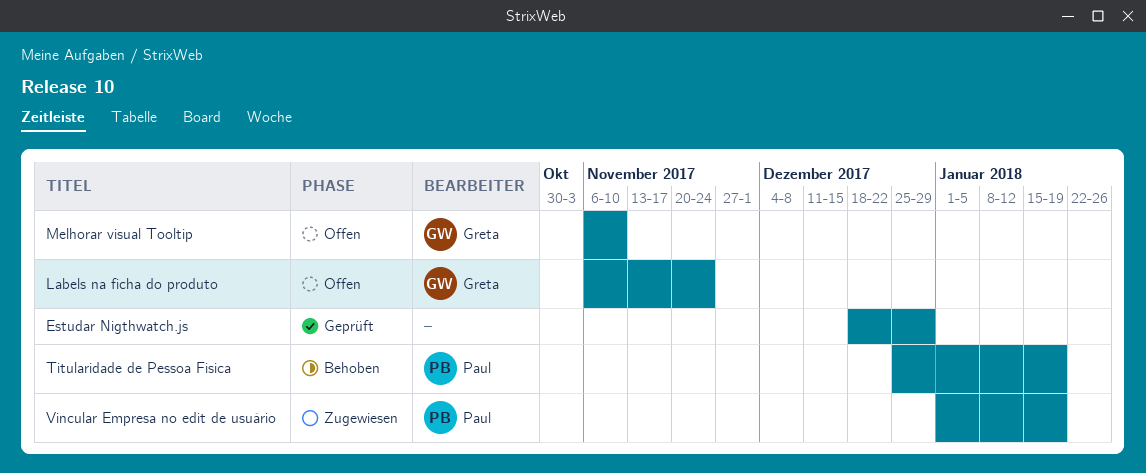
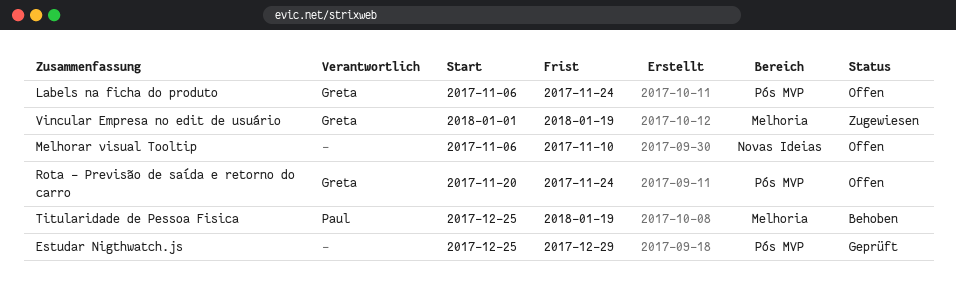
Estudar Nigthwatch.js, start: Dec 18 -> Dec 25
Melhorar visual Tooltip, owner: Greta -> none
Rota - Previsão de saída e retorno do carro: none -> present
Vincular Empresa no edit de usuário, owner: Paul -> Greta

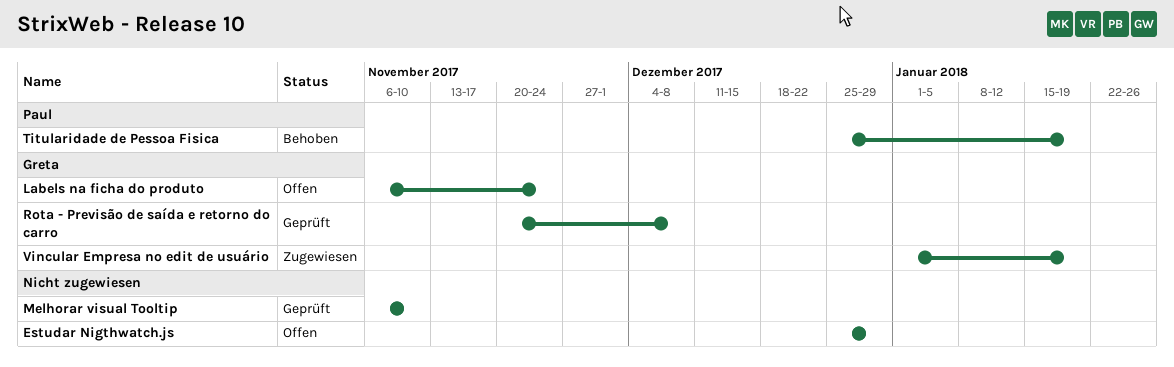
Estudar Nigthwatch.js, status: Geprüft -> Offen
Melhorar visual Tooltip, status: Offen -> Geprüft
Rota - Previsão de saída e retorno do carro, status: Offen -> Geprüft
Rota - Previsão de saída e retorno do carro, due: Nov 24 -> Dec 8

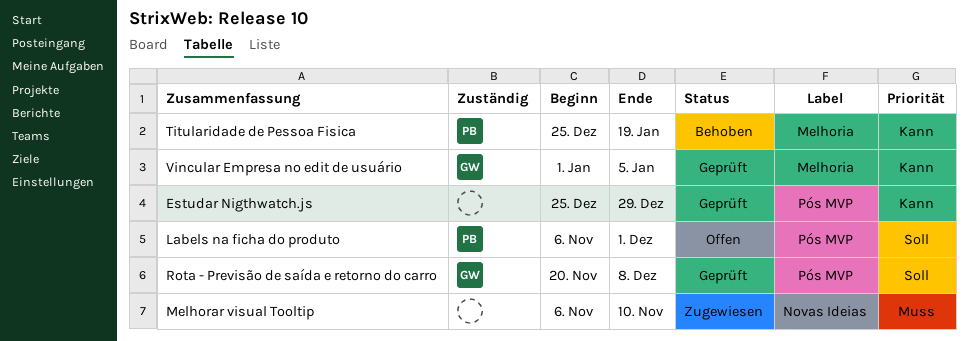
Estudar Nigthwatch.js, status: Offen -> Geprüft
Labels na ficha do produto, owner: Greta -> Paul
Labels na ficha do produto, due: Nov 24 -> Dec 1
Melhorar visual Tooltip, status: Geprüft -> Zugewiesen
Vincular Empresa no edit de usuário, status: Zugewiesen -> Geprüft
Vincular Empresa no edit de usuário, due: Jan 19 -> Jan 5

